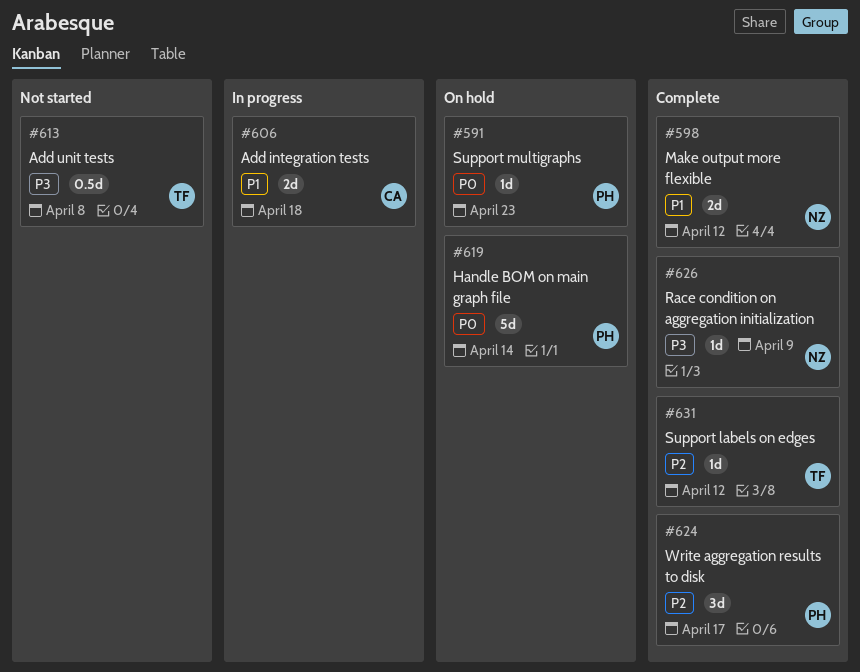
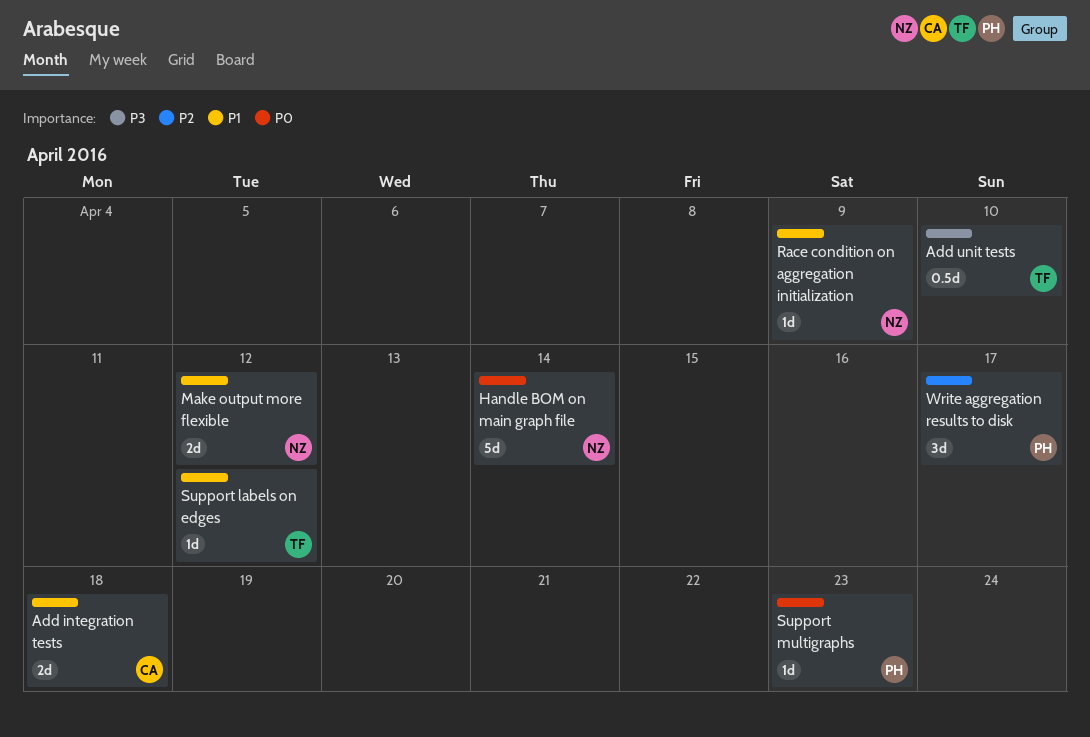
Add unit tests, due: Apr 8 -> Apr 10
Handle BOM on main graph file, owner: PH -> NZ
Race condition on aggregation initialization, priority: P3 -> P1
Support labels on edges, priority: P2 -> P1

